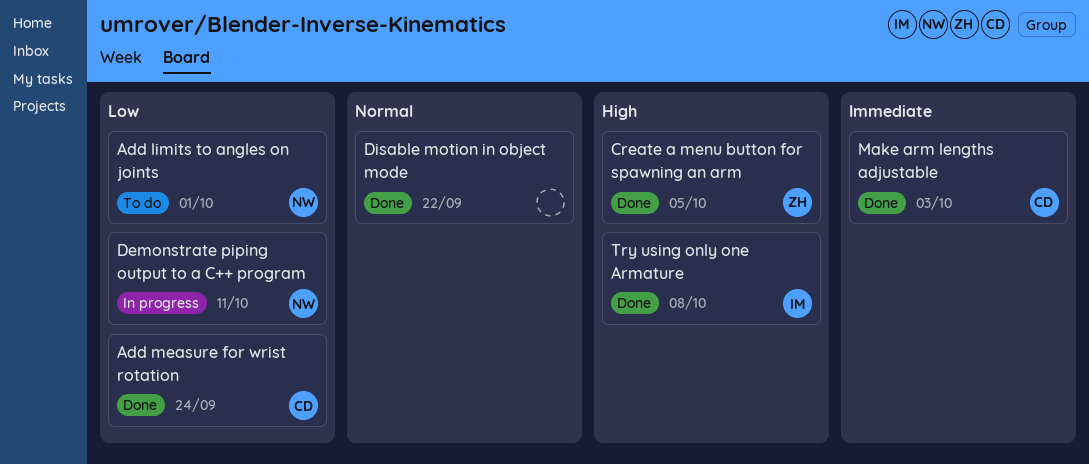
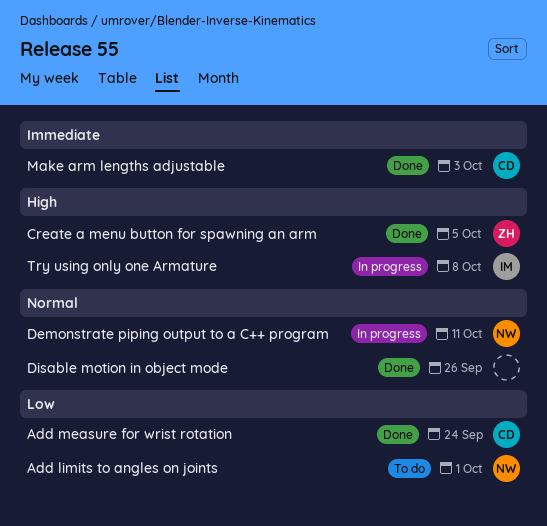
Demonstrate piping output to a C++ program, priority: Low -> Normal
Disable motion in object mode, due: Sep 22 -> Sep 26
Try using only one Armature, status: Done -> In progress

